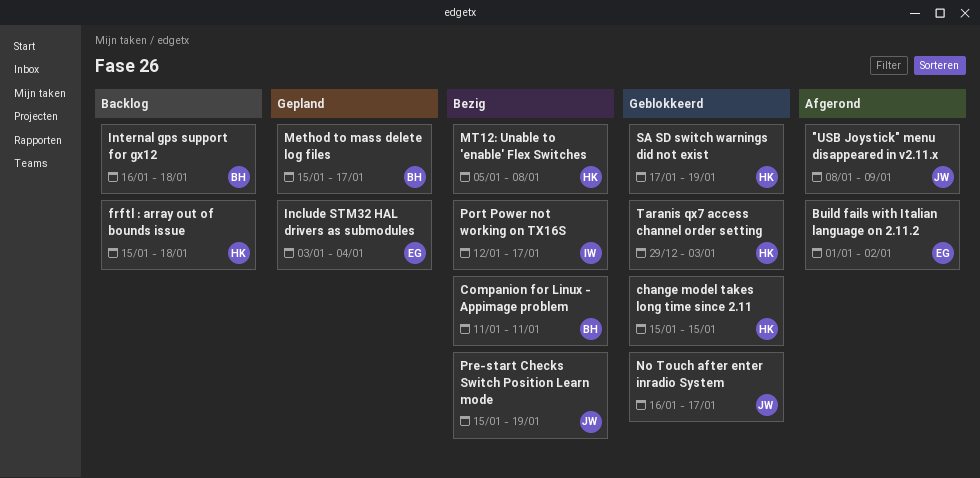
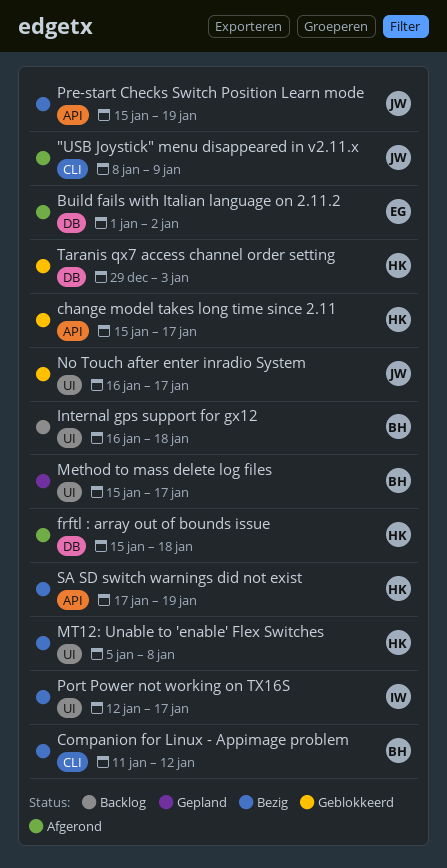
change model takes long time since 2.11, due: Jan 15 -> Jan 17
Companion for Linux - Appimage problem, due: Jan 11 -> Jan 12
frftl : array out of bounds issue, status: Backlog -> Afgerond
Include STM32 HAL drivers as submodules: present -> none
SA SD switch warnings did not exist, status: Geblokkeerd -> Bezig

